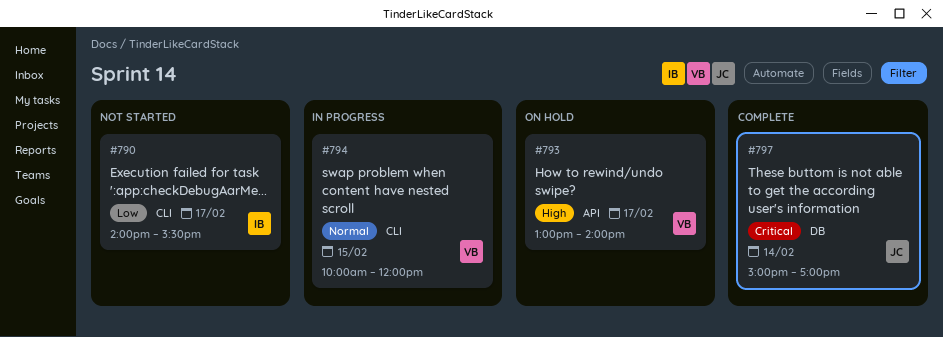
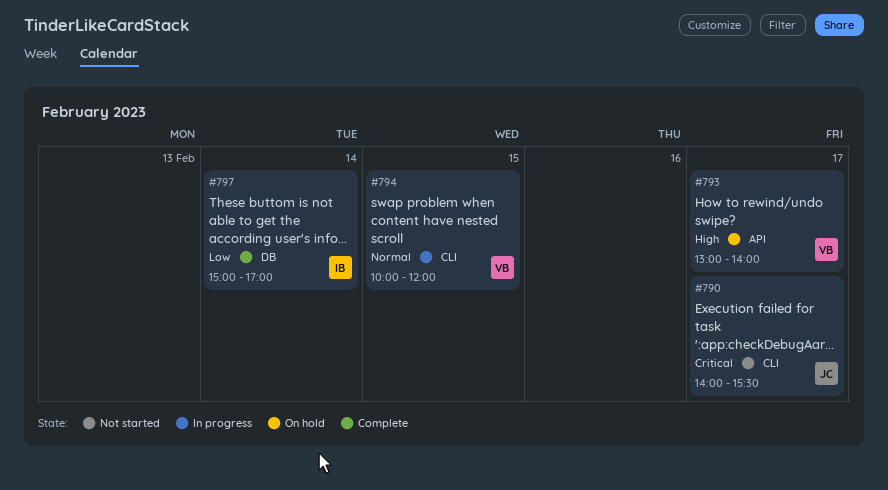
#790, owner: IB -> JC
#790, priority: Low -> Critical
#797, owner: JC -> IB
#797, priority: Critical -> Low

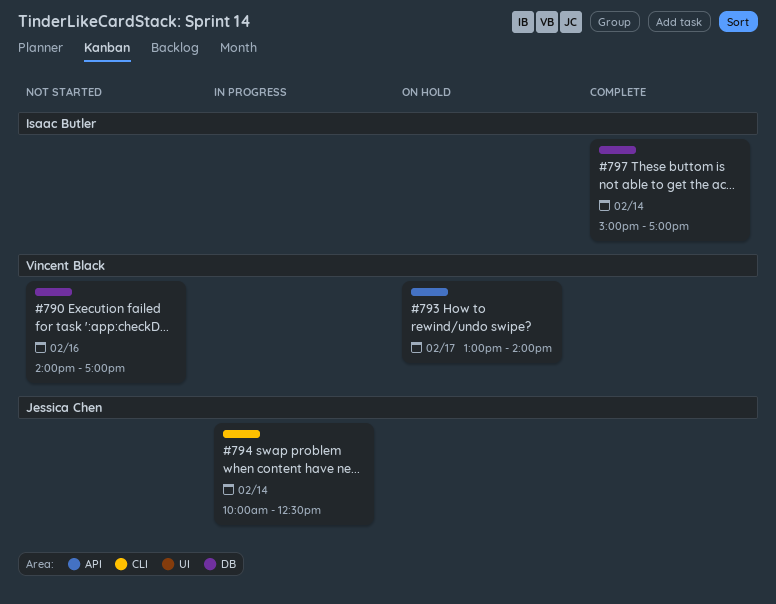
#790, owner: Jessica Chen -> Vincent Black
#790, label: CLI -> DB
#790, day: Feb 17 -> Feb 16
#790, ends: 15:30 -> 17:00
#794, owner: Vincent Black -> Jessica Chen
#794, day: Feb 15 -> Feb 14
#794, ends: 12:00 -> 12:30

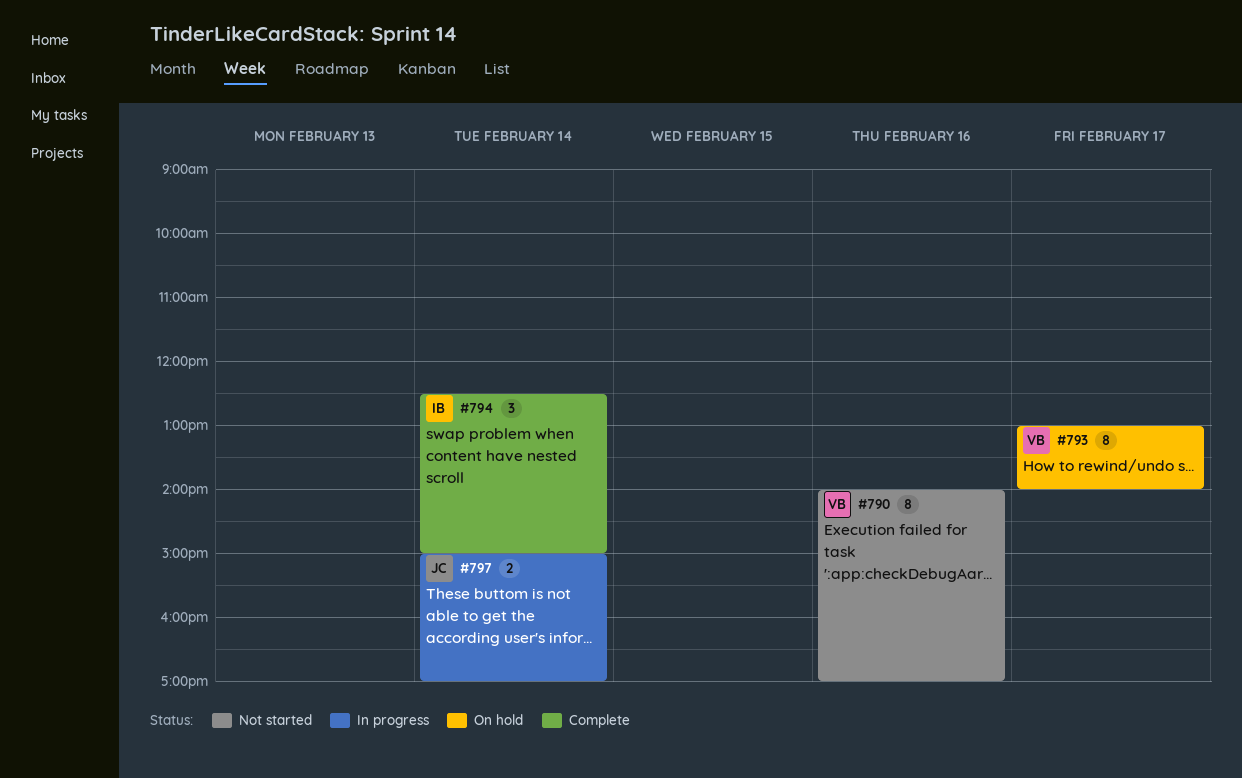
#794, status: In progress -> Complete
#794, owner: Jessica Chen -> Isaac Butler
#794, begins: 10:00 -> 12:30
#794, ends: 12:30 -> 15:00
#797, status: Complete -> In progress
#797, owner: Isaac Butler -> Jessica Chen

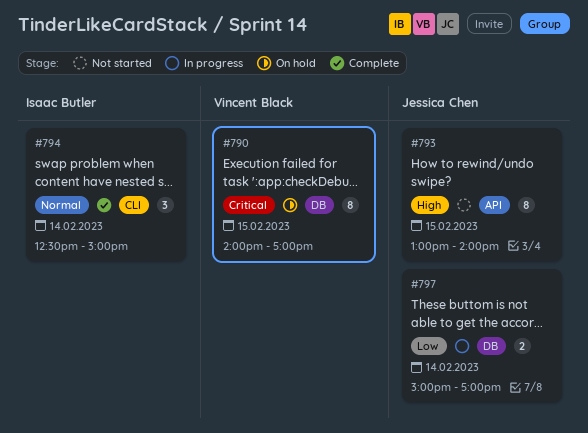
#790, status: Not started -> On hold
#790, day: Feb 16 -> Feb 15
#793, status: On hold -> Not started
#793, owner: Vincent Black -> Jessica Chen
#793, day: Feb 17 -> Feb 15

